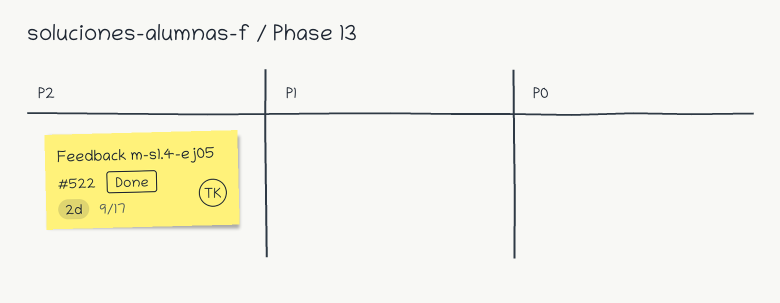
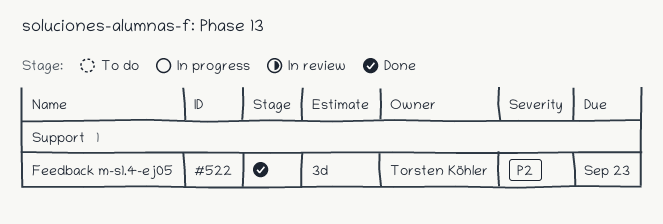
#522, estimate: 2d -> 3d
#522, due: Sep 17 -> Sep 23

